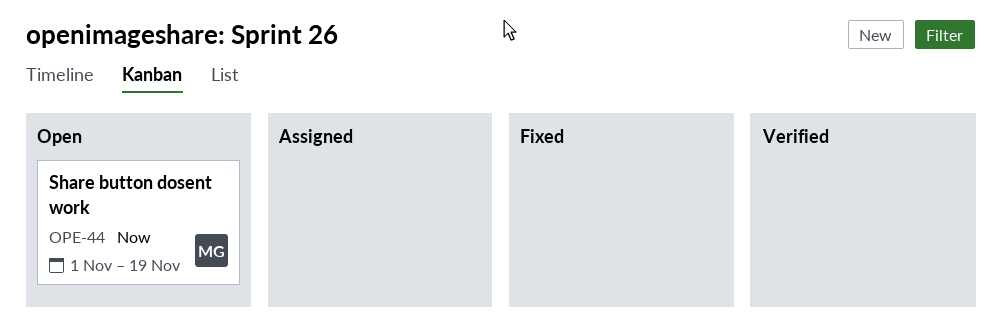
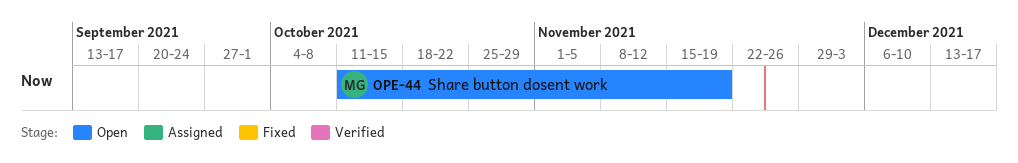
OPE-44, start: Nov 1 -> Oct 11

